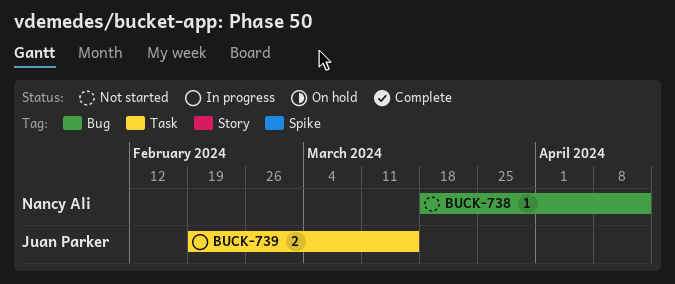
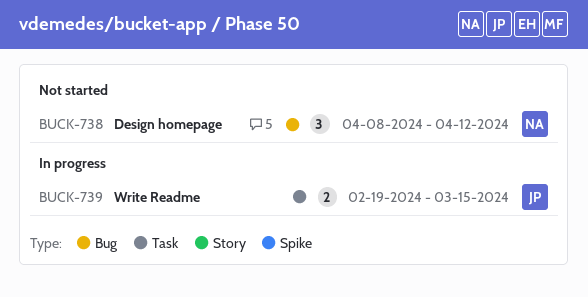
BUCK-738, estimate: 1 -> 3
BUCK-738, start: Mar 18 -> Apr 8

